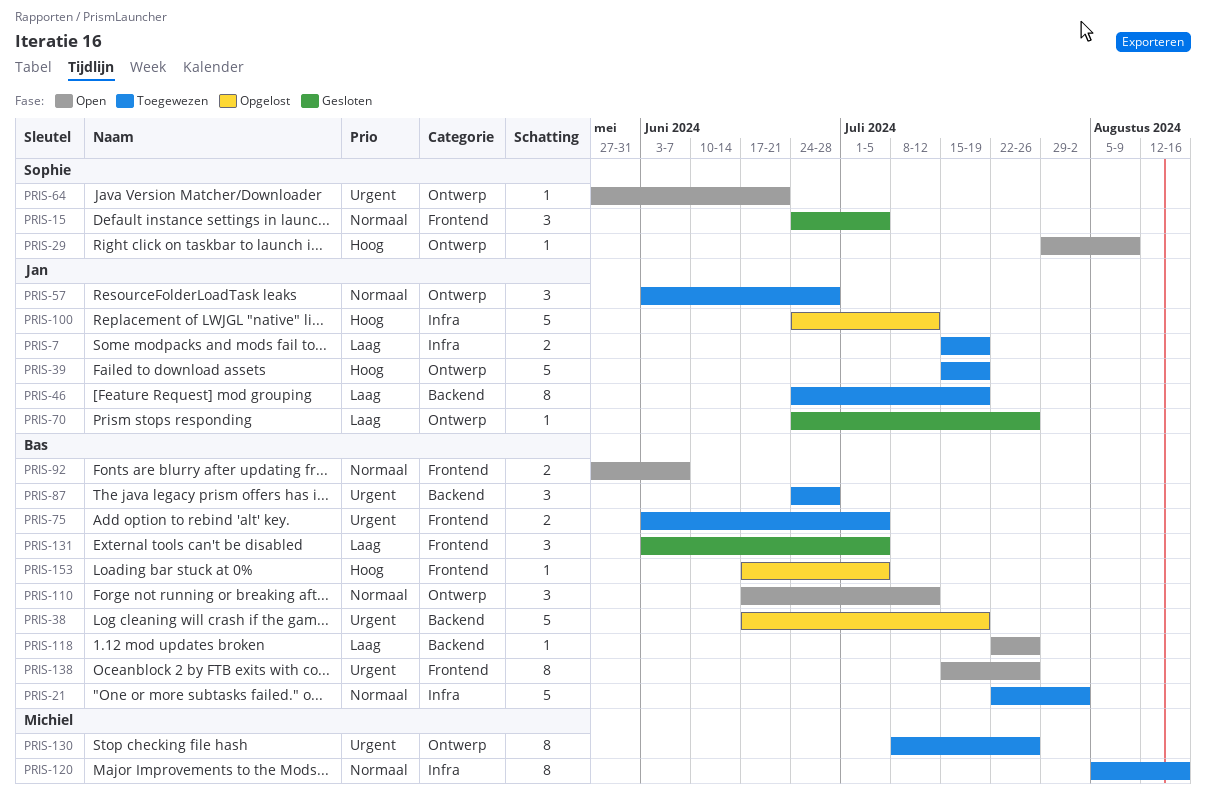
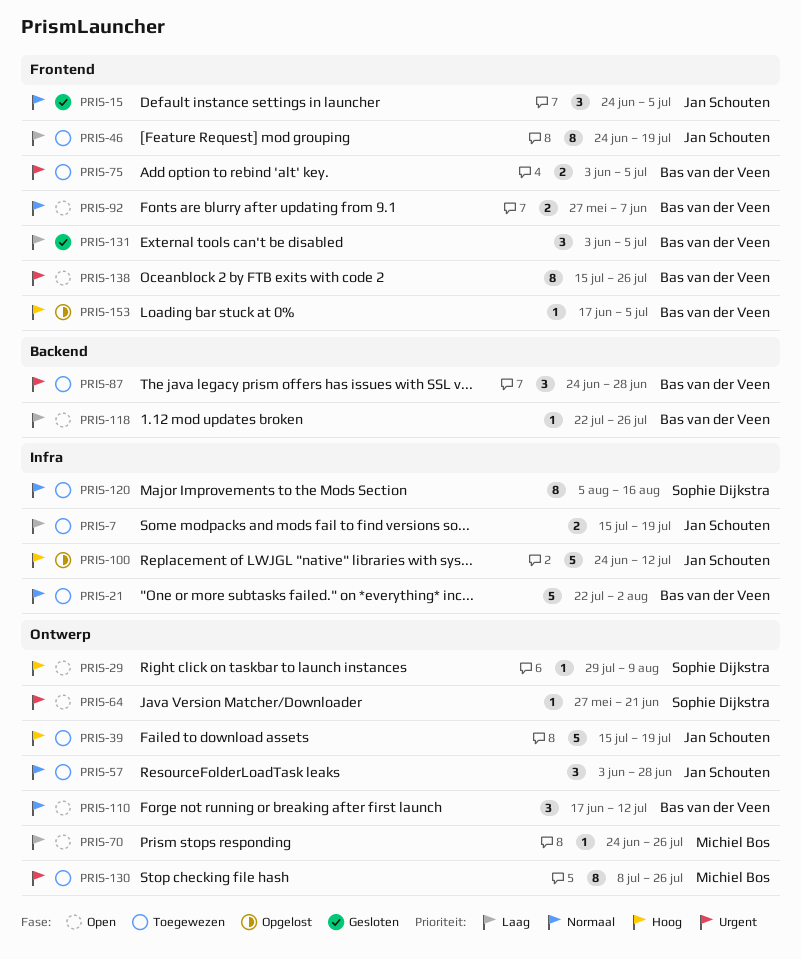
PRIS-15, owner: Sophie Dijkstra -> Jan Schouten
PRIS-38: present -> none
PRIS-46, label: Backend -> Frontend
PRIS-70, status: Gesloten -> Open
PRIS-70, owner: Jan Schouten -> Michiel Bos
PRIS-120, owner: Michiel Bos -> Sophie Dijkstra

